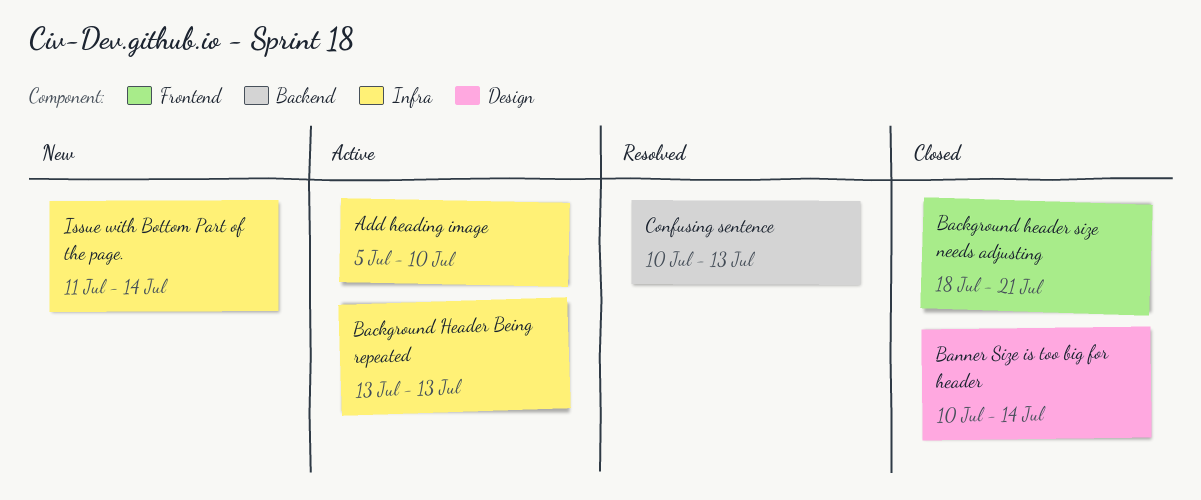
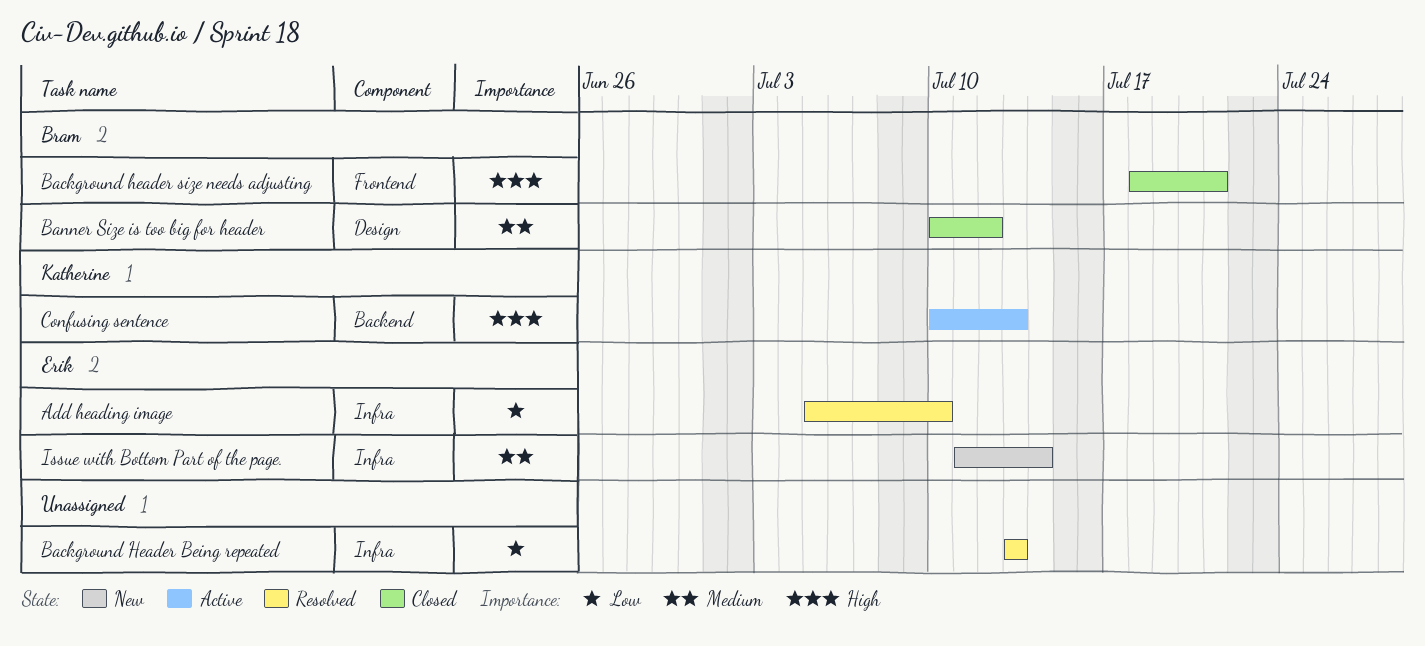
Add heading image, status: Active -> Resolved
Background Header Being repeated, status: Active -> Resolved
Banner Size is too big for header, due: Jul 14 -> Jul 12
Confusing sentence, status: Resolved -> Active

